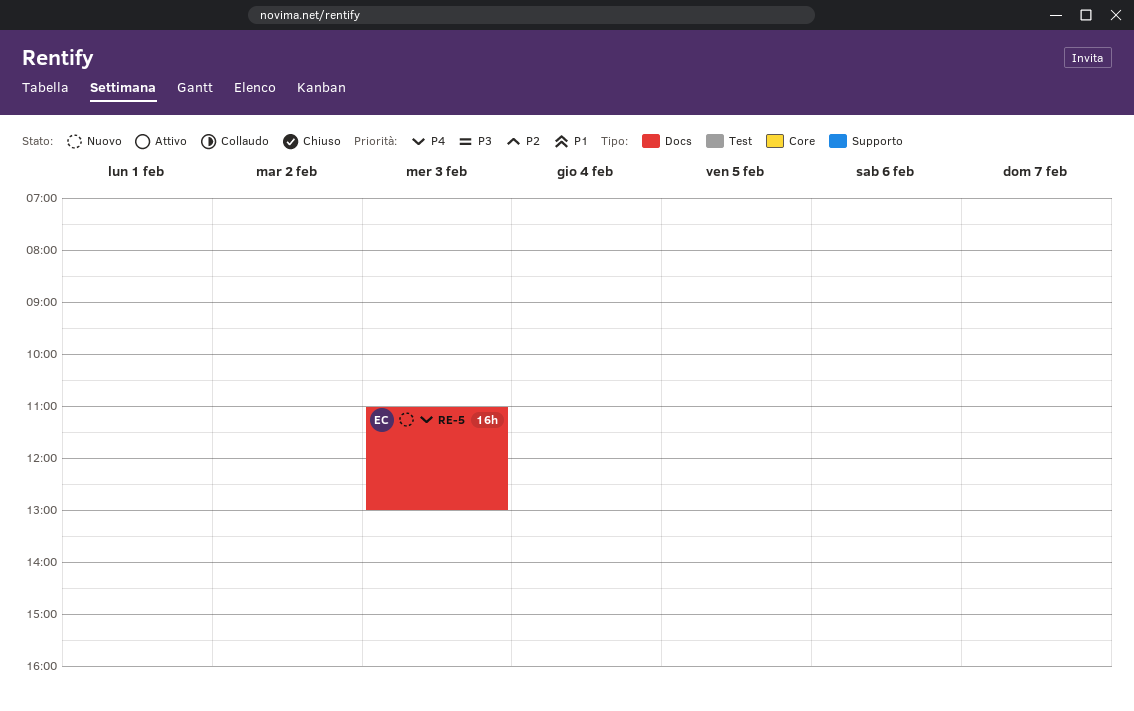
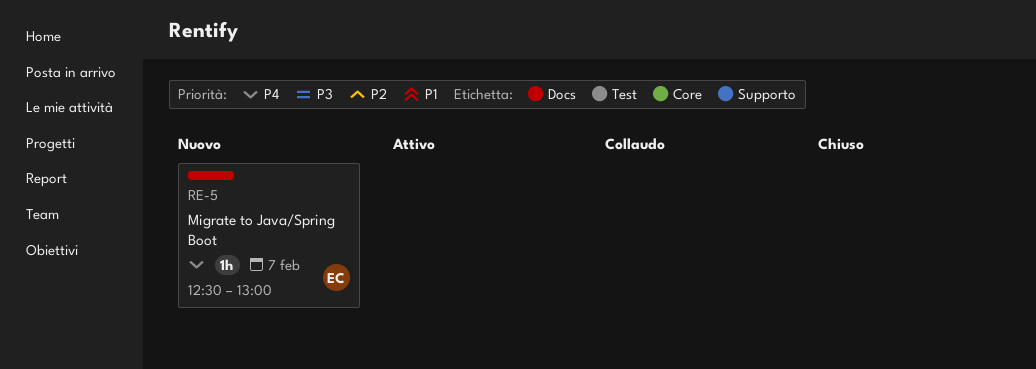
RE-5, estimate: 16h -> 1h
RE-5, day: Feb 3 -> Feb 7
RE-5, begins: 11:00 -> 12:30

